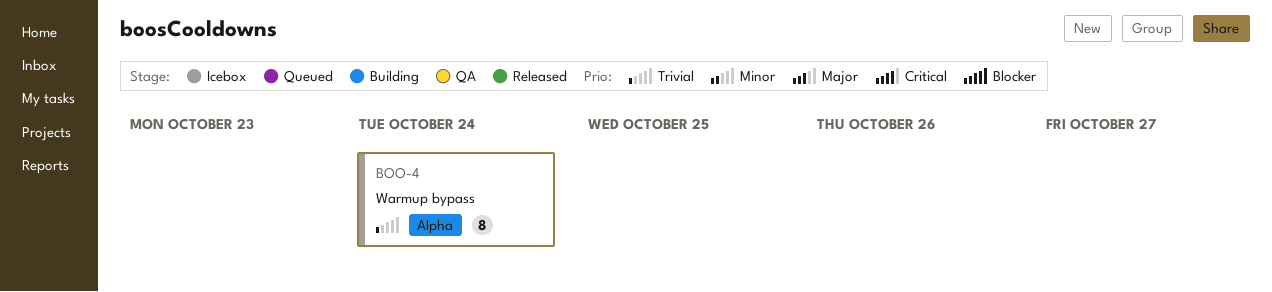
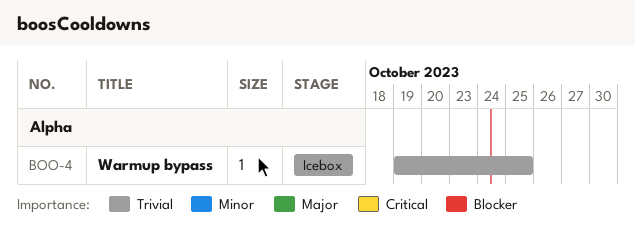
BOO-4, estimate: 8 -> 1
BOO-4, due: Oct 24 -> Oct 25

